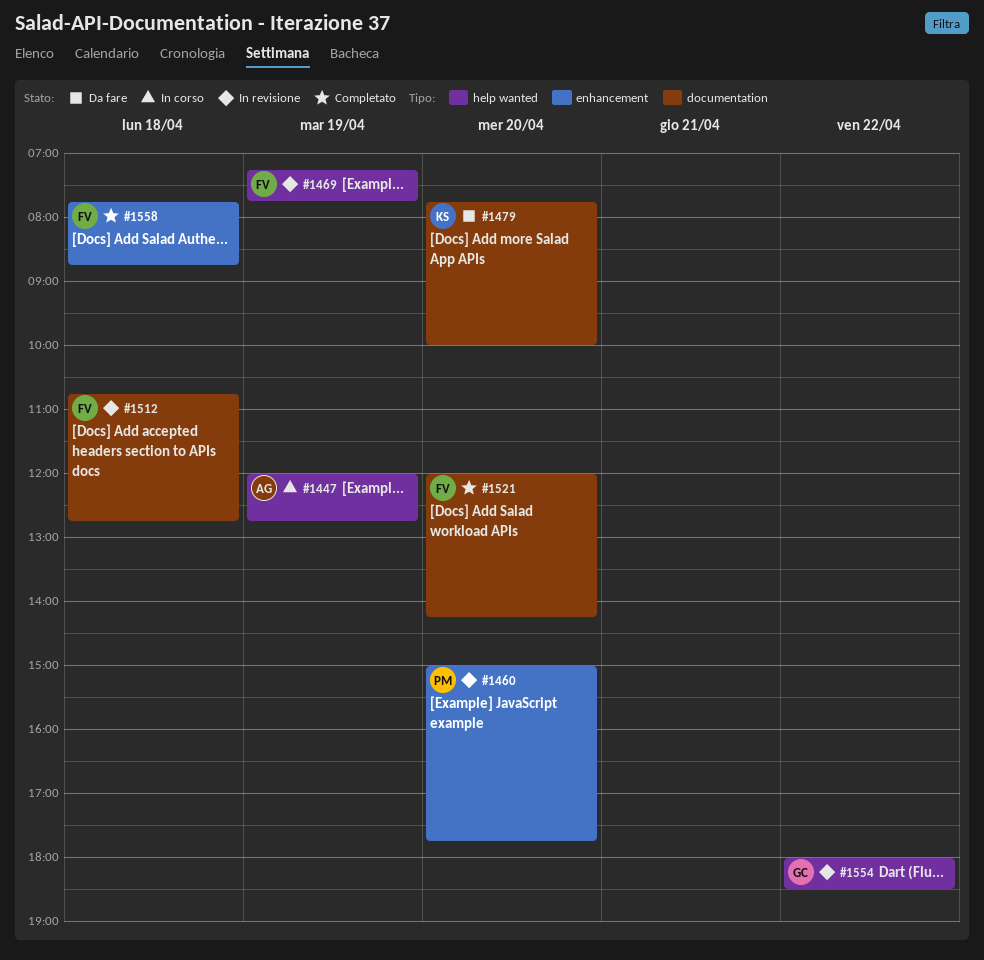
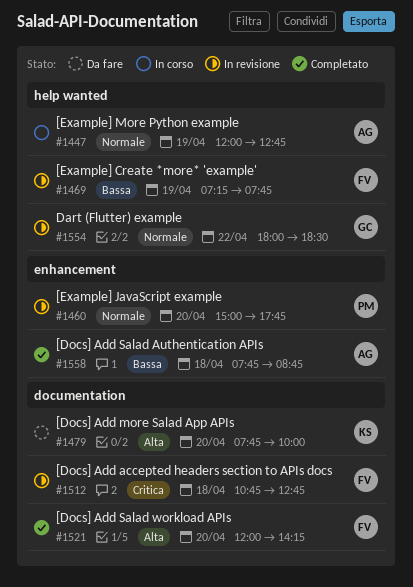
#1558, owner: FV -> AG

